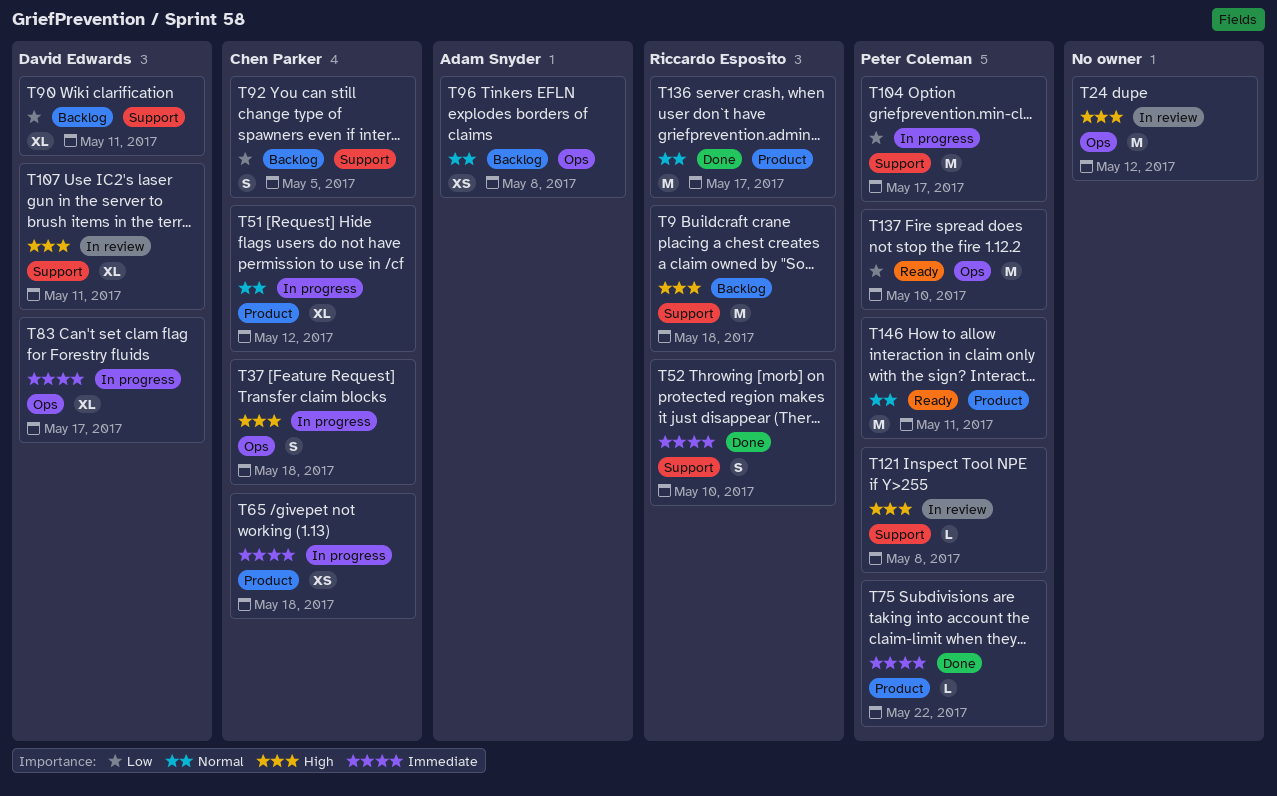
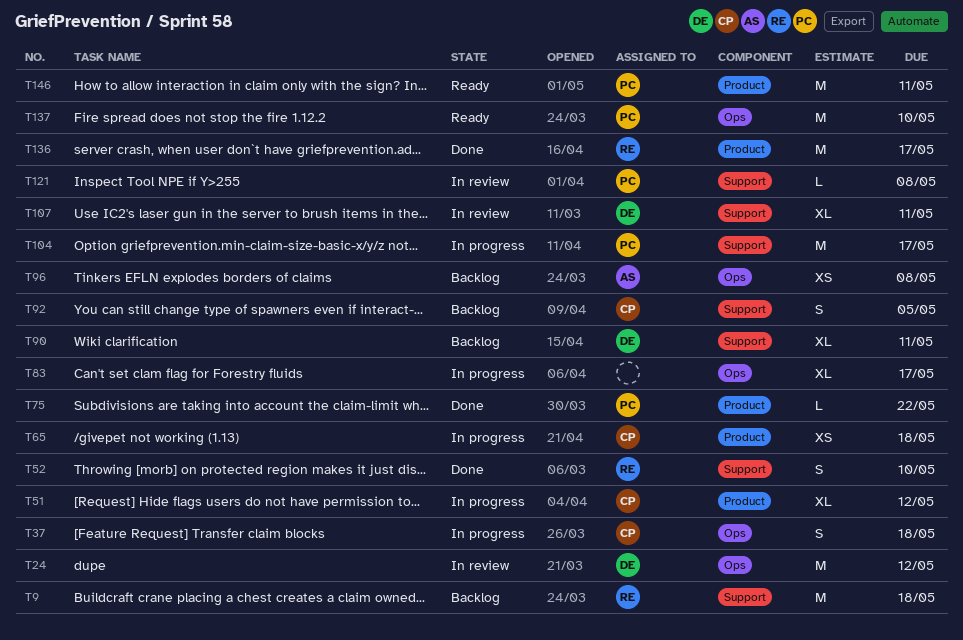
T24, owner: none -> David Edwards
T83, owner: David Edwards -> none

